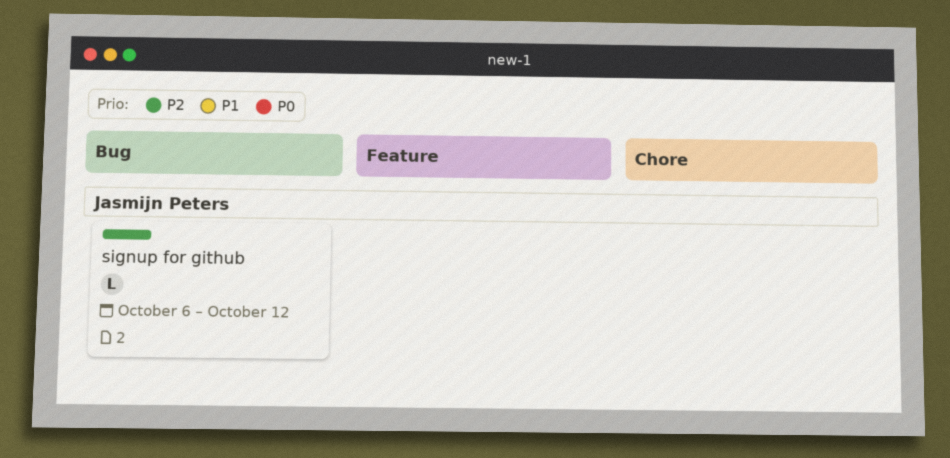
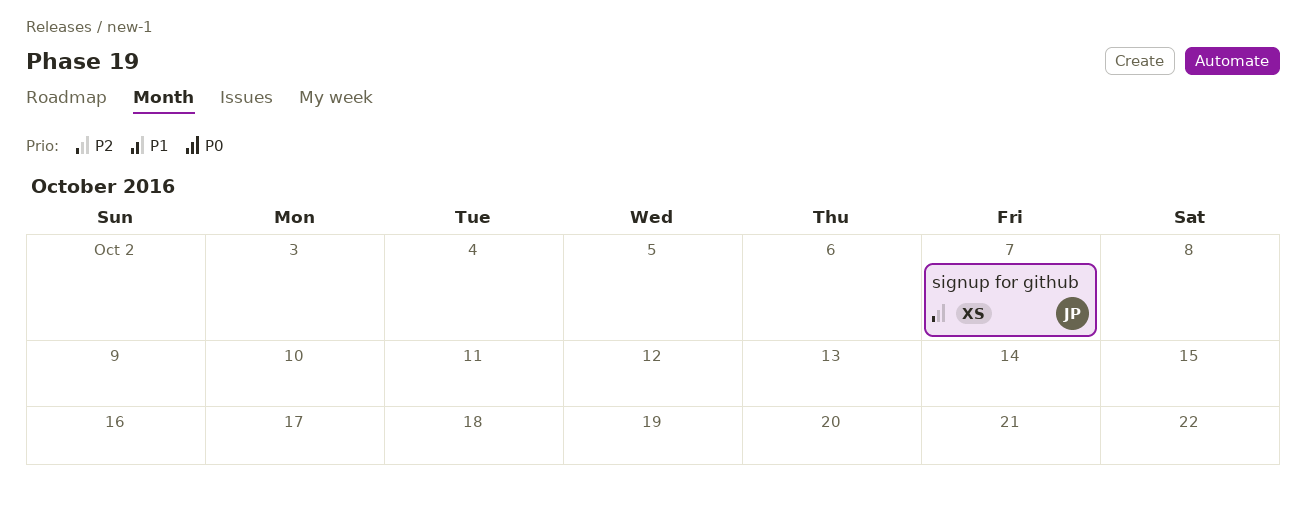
signup for github, estimate: L -> XS
signup for github, due: Oct 12 -> Oct 7

